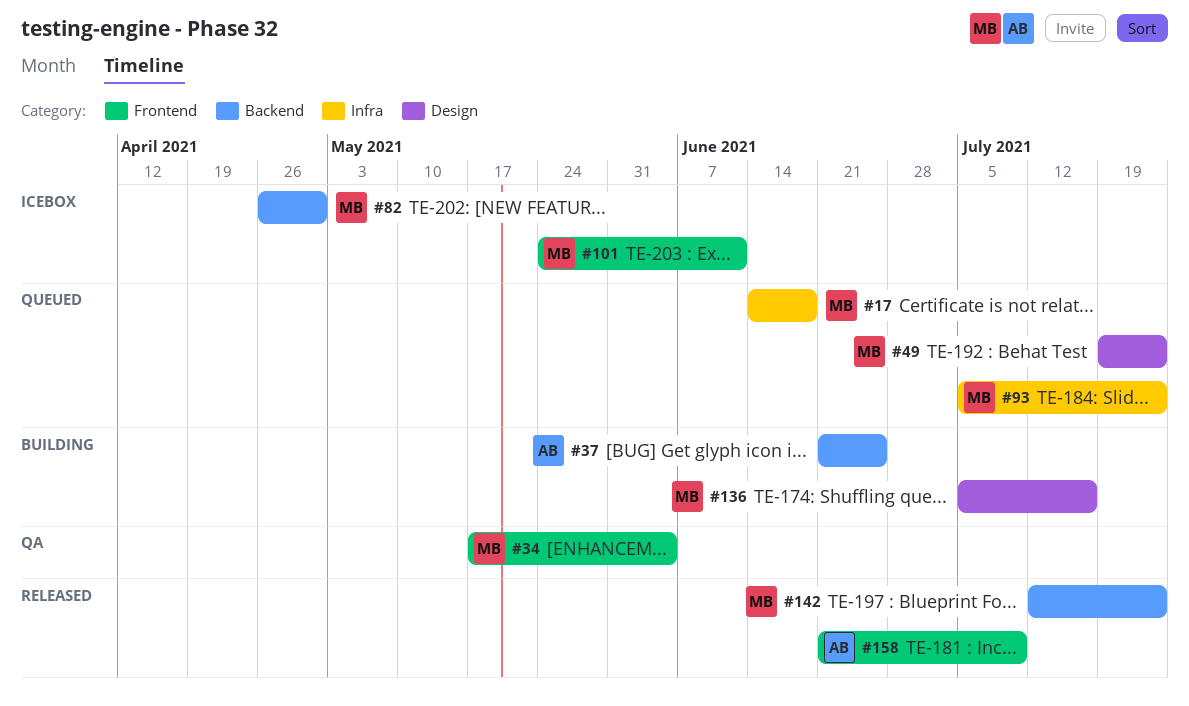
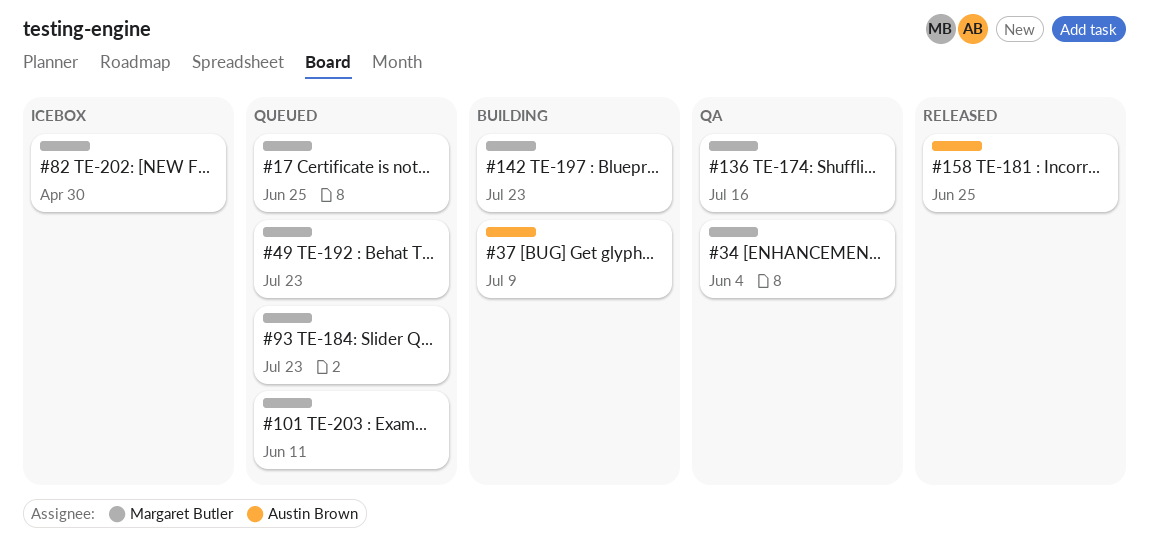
#17, due: Jun 18 -> Jun 25
#37, due: Jun 25 -> Jul 9
#101, status: Icebox -> Queued
#136, status: Building -> QA
#142, status: Released -> Building
#158, due: Jul 9 -> Jun 25

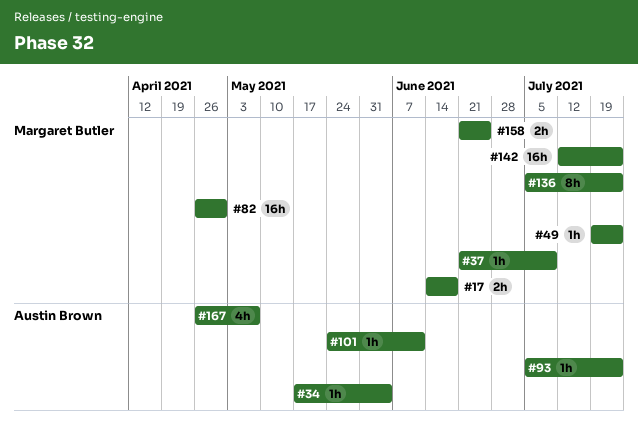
#17, due: Jun 25 -> Jun 18
#34, owner: Margaret Butler -> Austin Brown
#37, owner: Austin Brown -> Margaret Butler
#93, owner: Margaret Butler -> Austin Brown
#101, owner: Margaret Butler -> Austin Brown
#136, due: Jul 16 -> Jul 23
#158, owner: Austin Brown -> Margaret Butler
#167: none -> present

